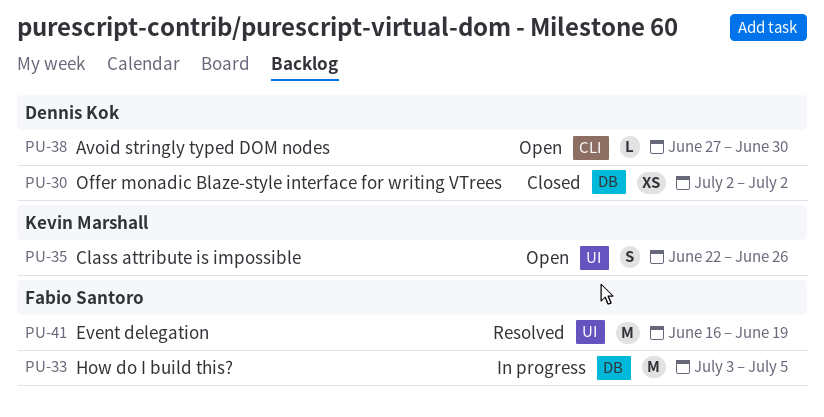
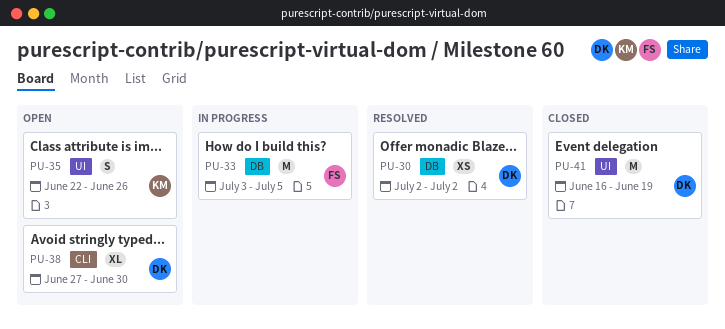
PU-30, status: Closed -> Resolved
PU-38, estimate: L -> XL
PU-41, status: Resolved -> Closed
PU-41, owner: Fabio Santoro -> Dennis Kok

